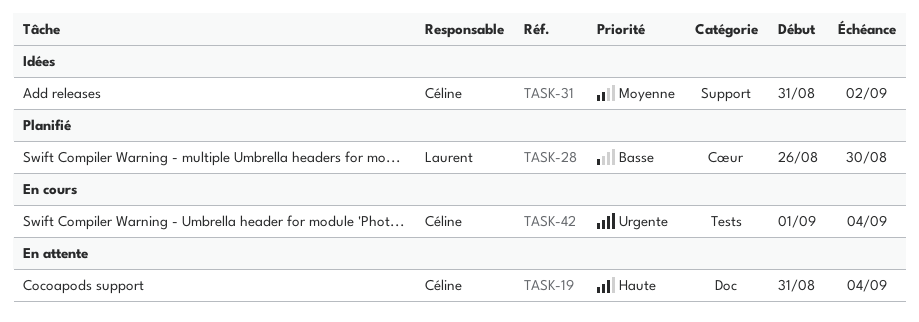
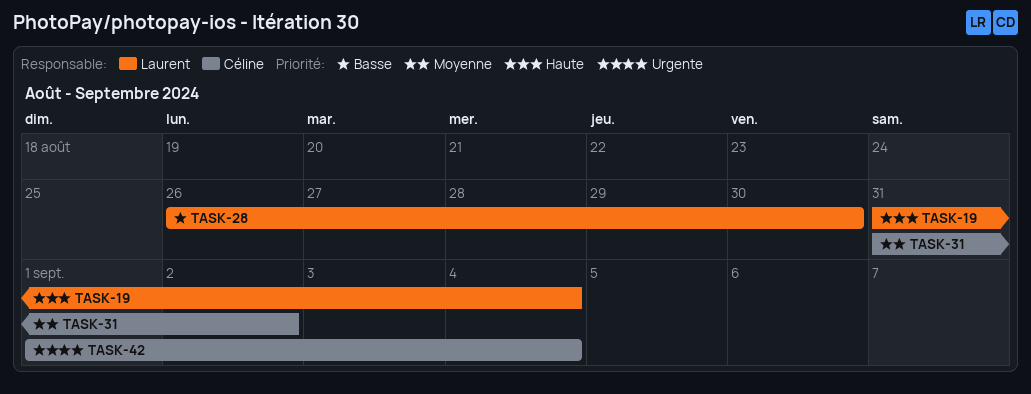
TASK-19, owner: Céline -> Laurent

